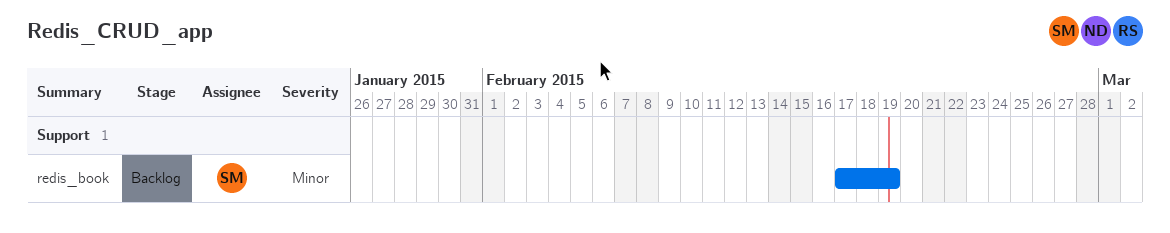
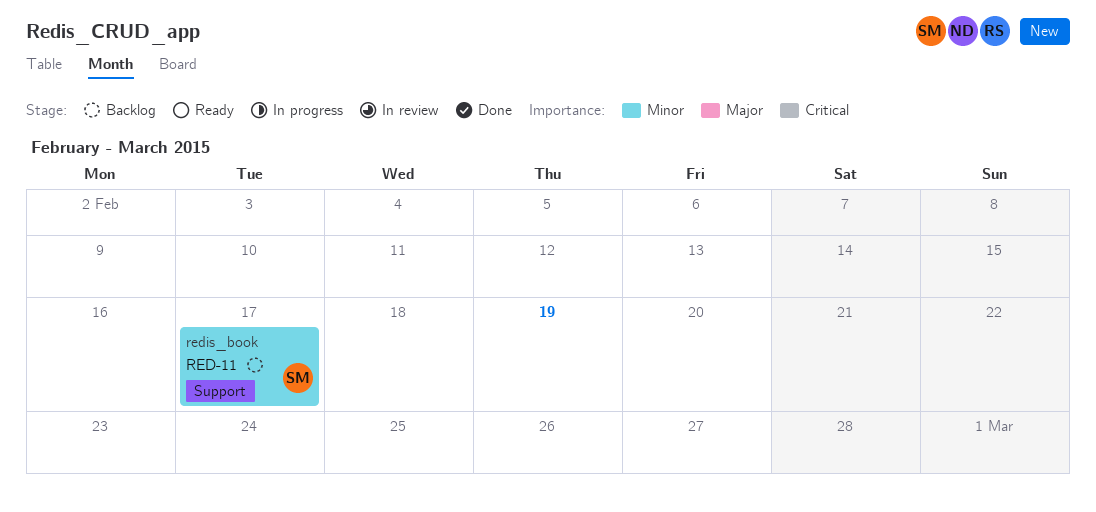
redis_book, due: Feb 19 -> Feb 17

